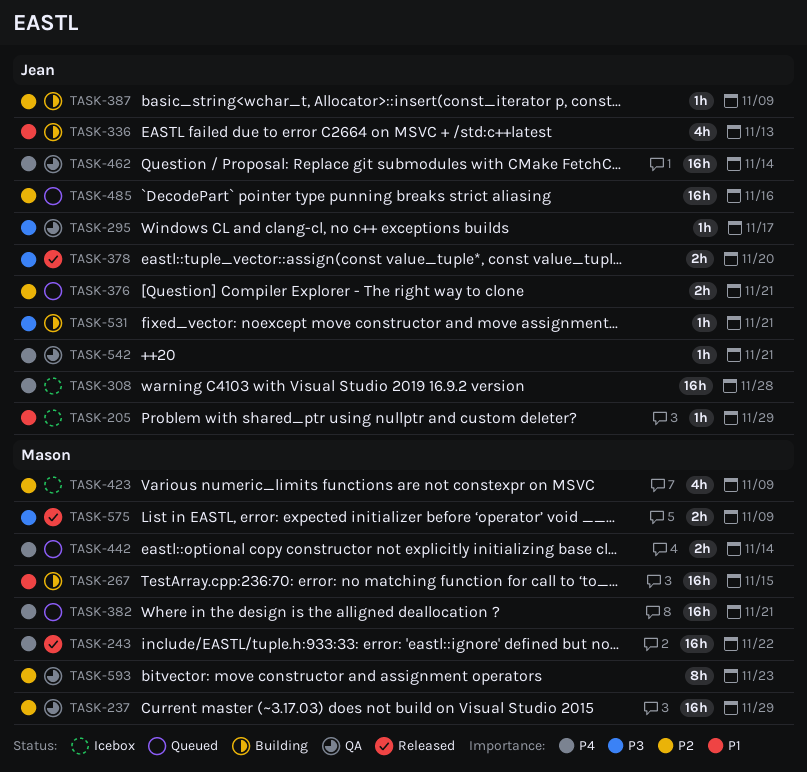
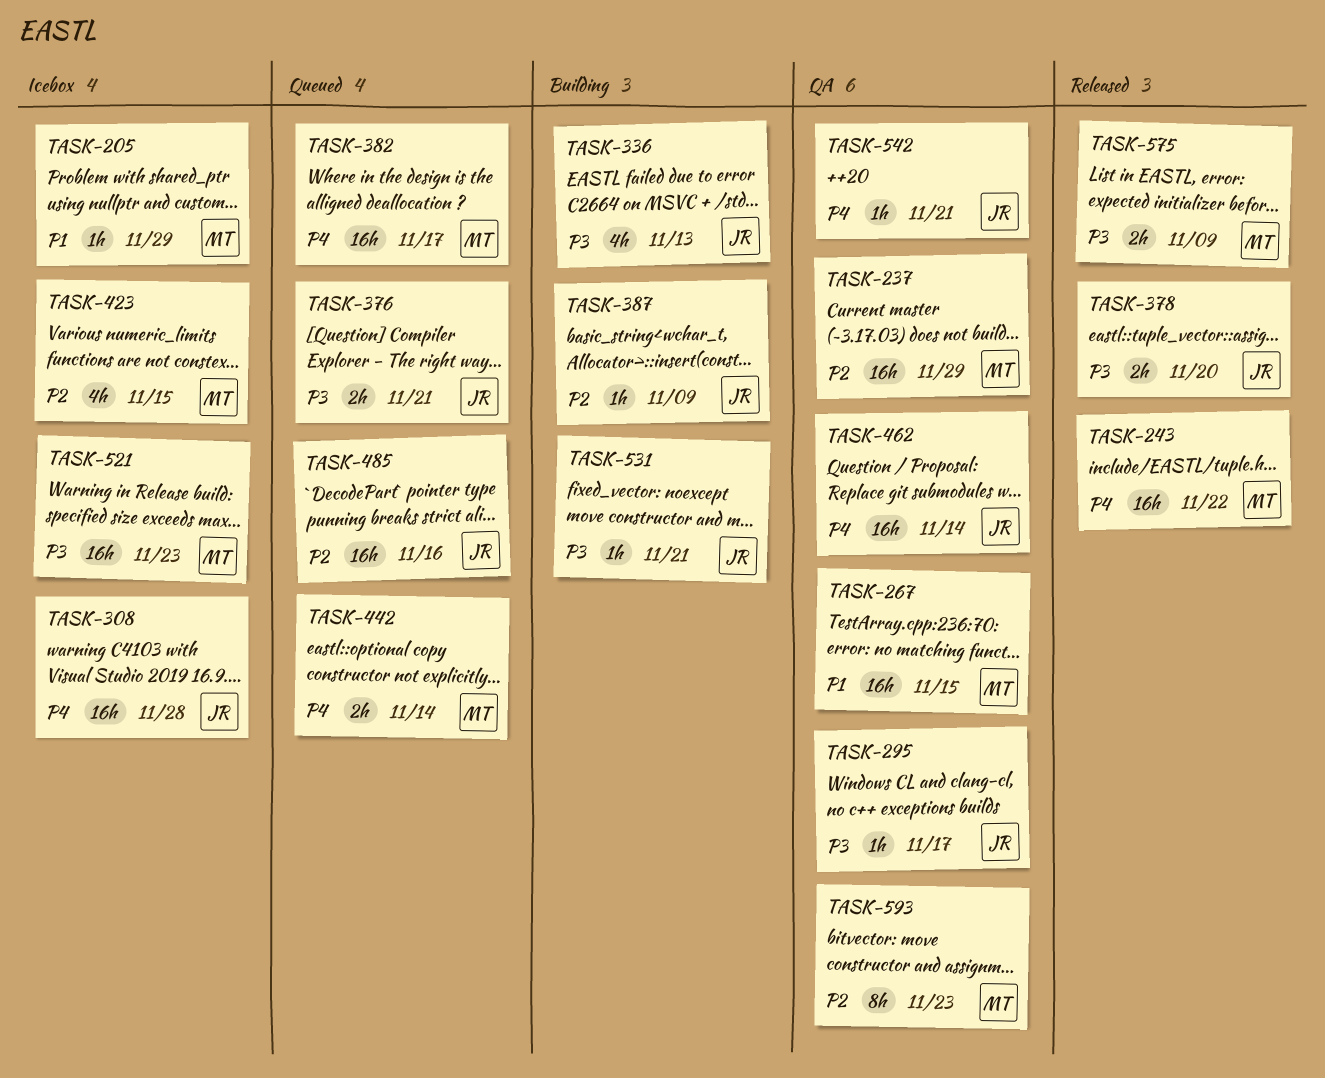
TASK-205, owner: Jean -> Mason
TASK-267, status: Building -> QA
TASK-336, priority: P1 -> P3
TASK-376, priority: P2 -> P3
TASK-382, due: Nov 21 -> Nov 17
TASK-423, due: Nov 9 -> Nov 15
TASK-521: none -> present

